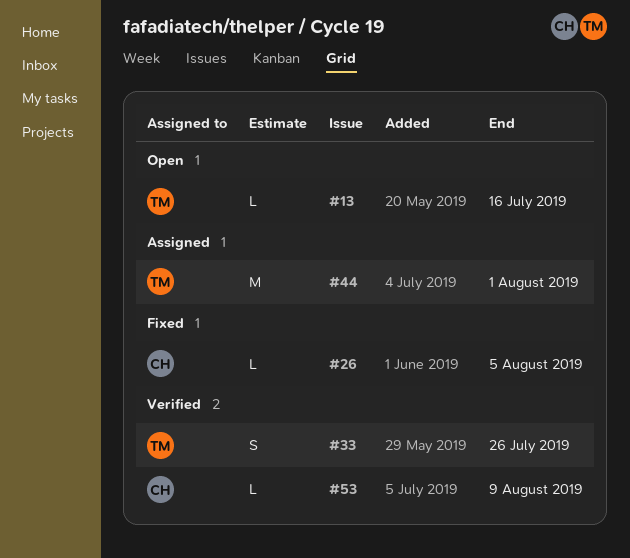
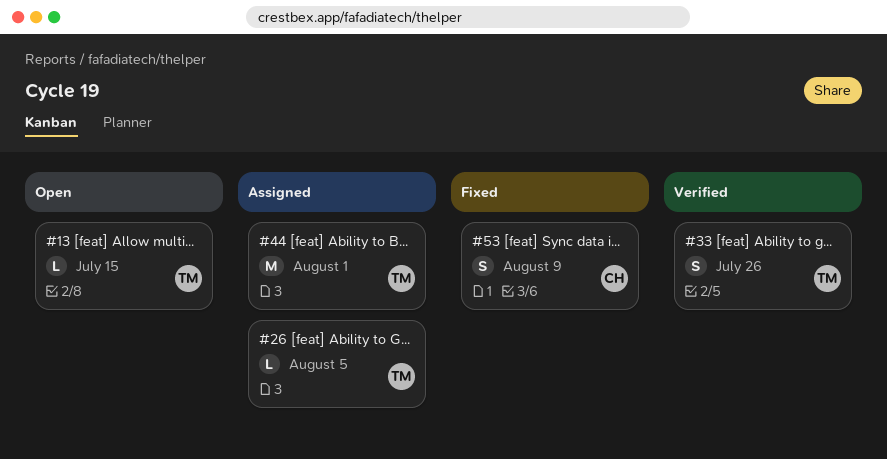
#13, due: Jul 16 -> Jul 15
#26, status: Fixed -> Assigned
#26, owner: CH -> TM
#53, status: Verified -> Fixed
#53, estimate: L -> S

